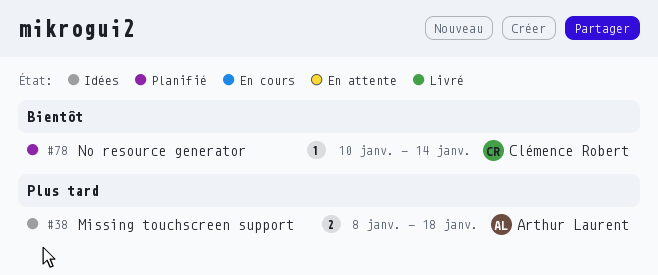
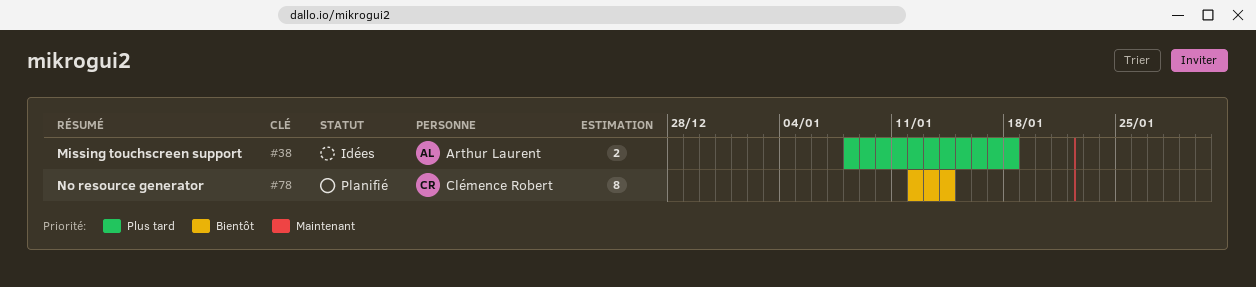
#78, estimate: 1 -> 8
#78, start: Jan 10 -> Jan 12

